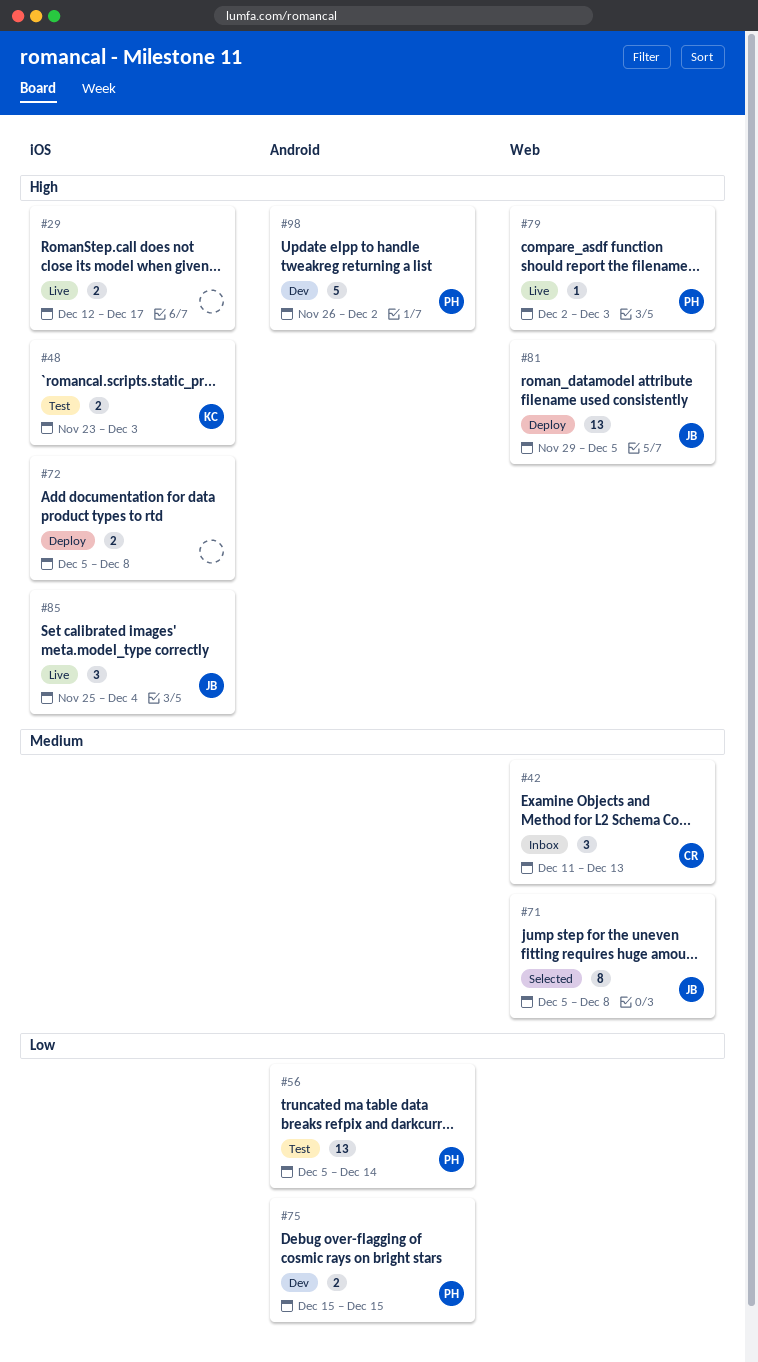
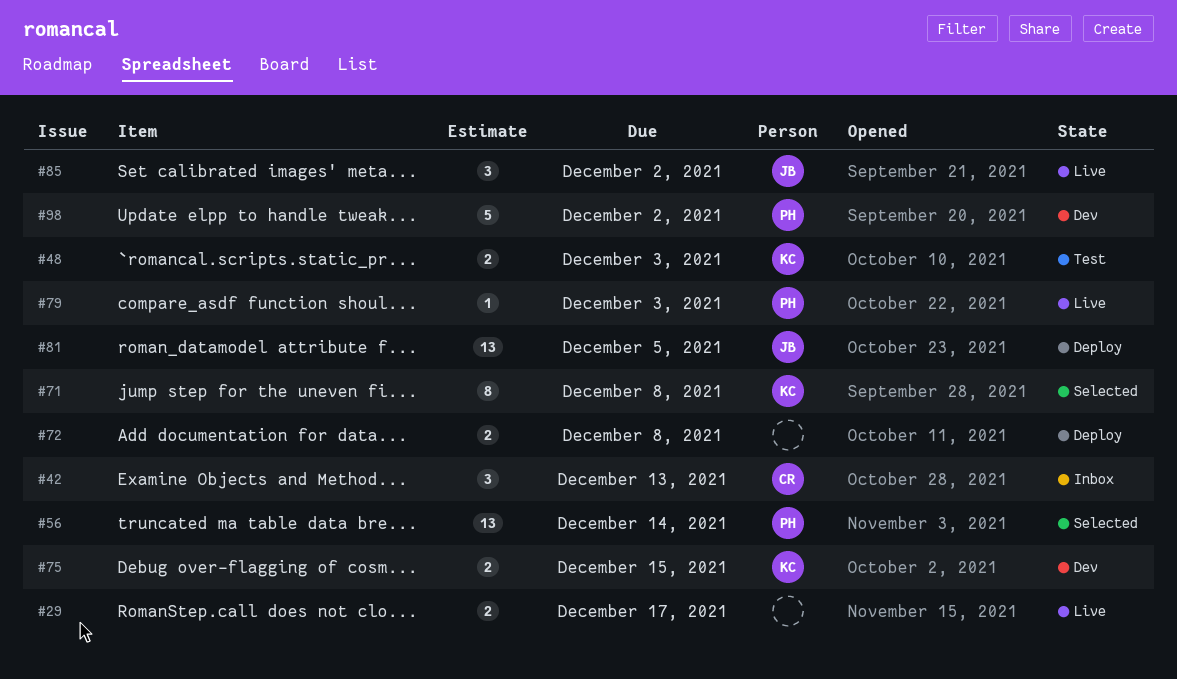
#56, status: Test -> Selected
#71, owner: JB -> KC
#75, owner: PH -> KC
#85, due: Dec 4 -> Dec 2

